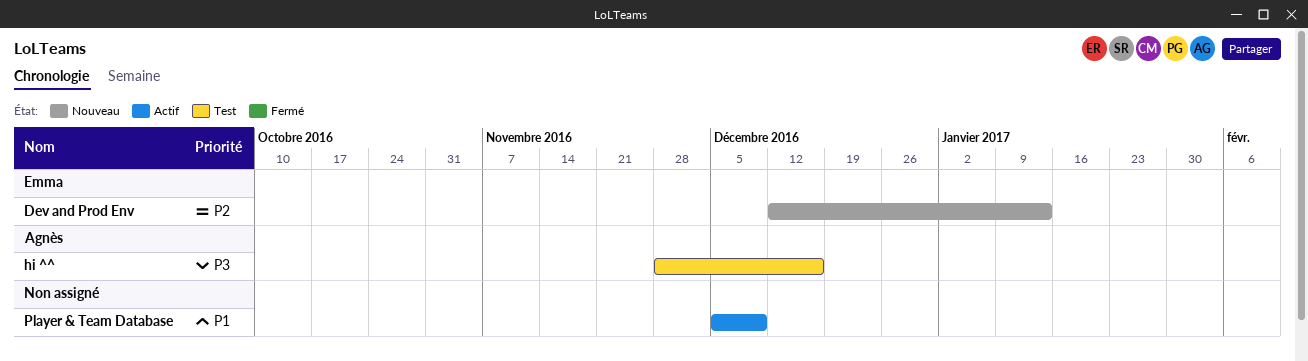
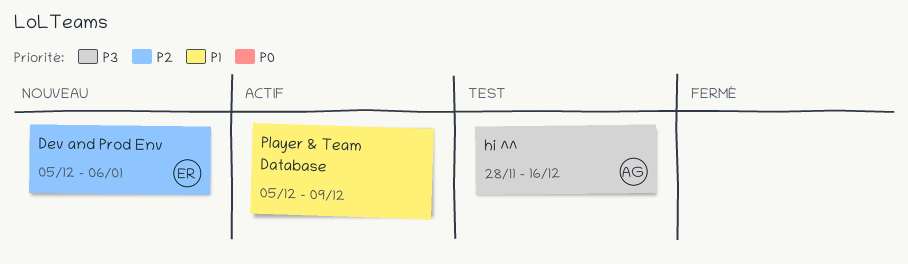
Dev and Prod Env, start: Dec 12 -> Dec 5
Dev and Prod Env, due: Jan 13 -> Jan 6

